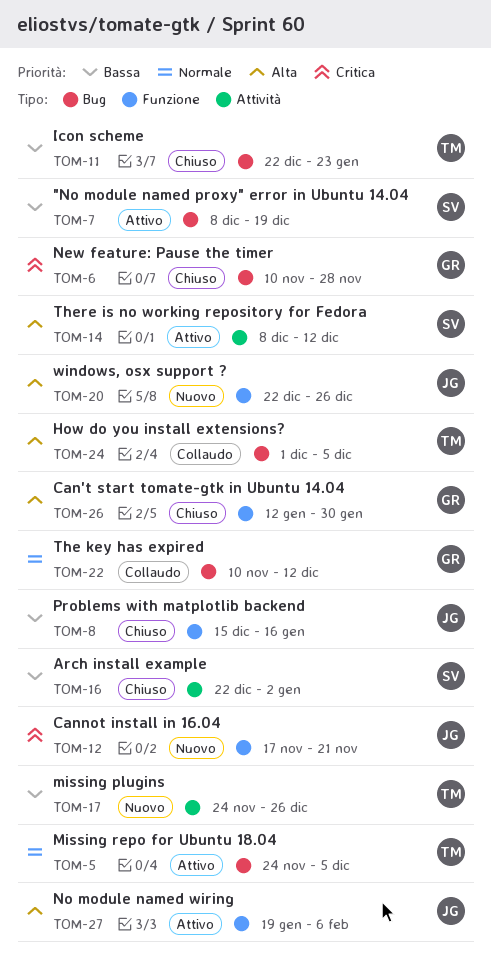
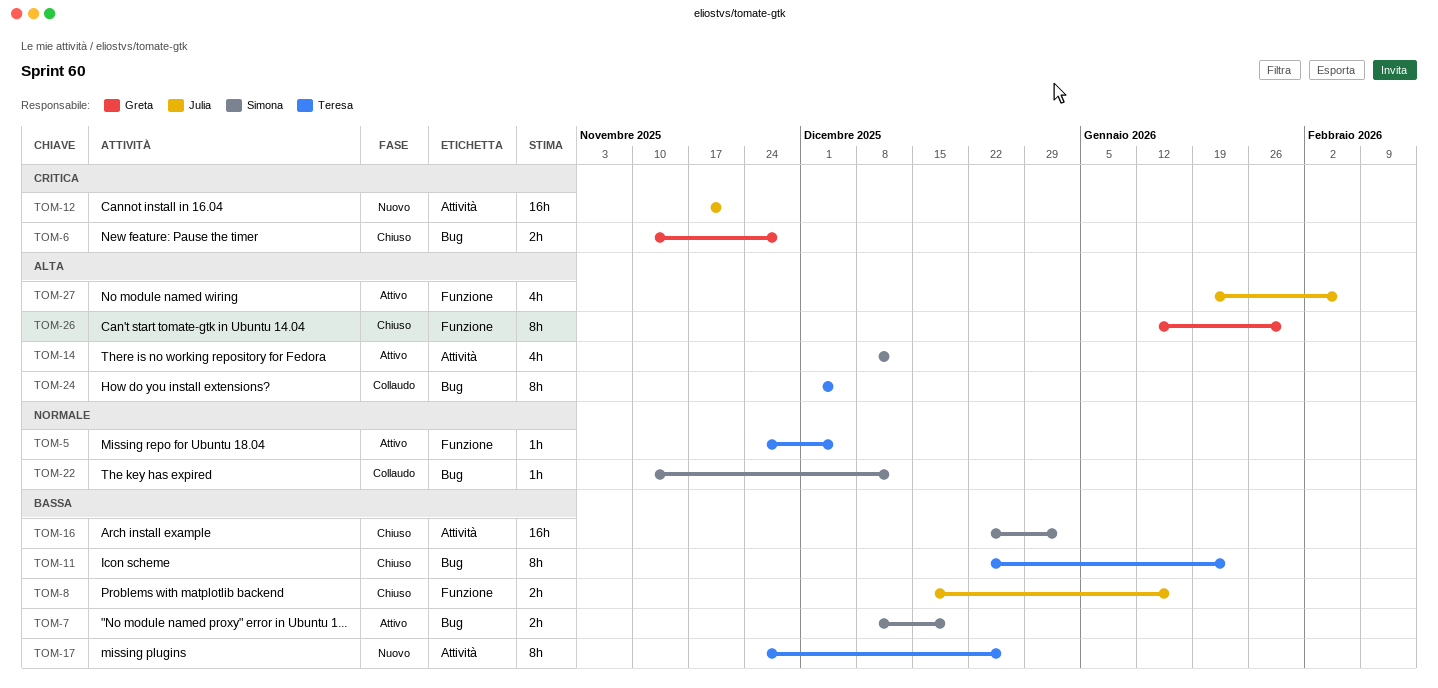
TOM-5, label: Bug -> Funzione
TOM-12, label: Funzione -> Attività
TOM-20: present -> none
TOM-22, owner: Greta -> Simona

